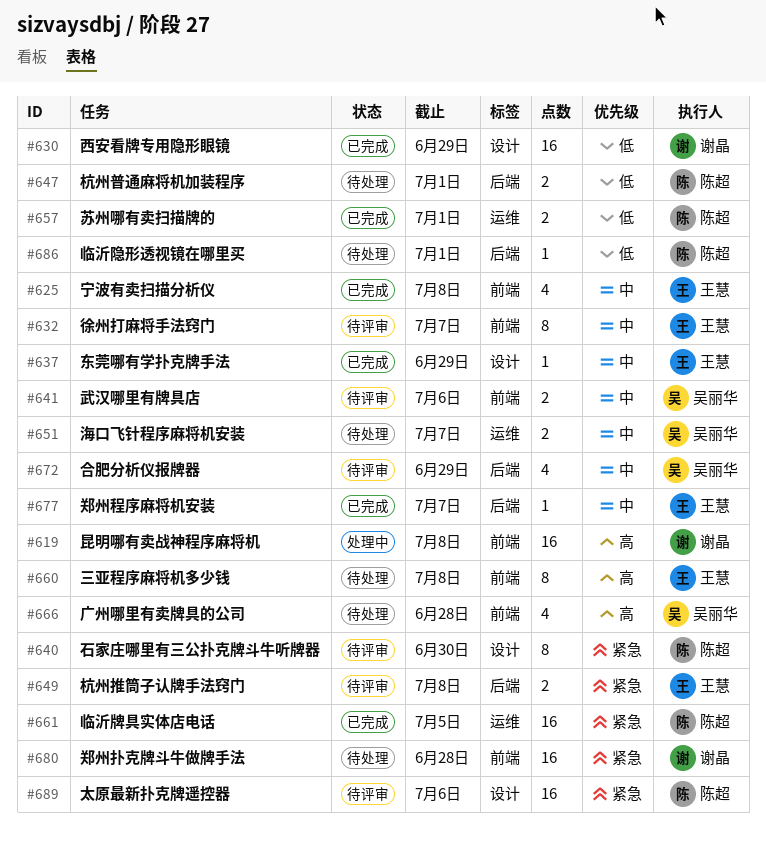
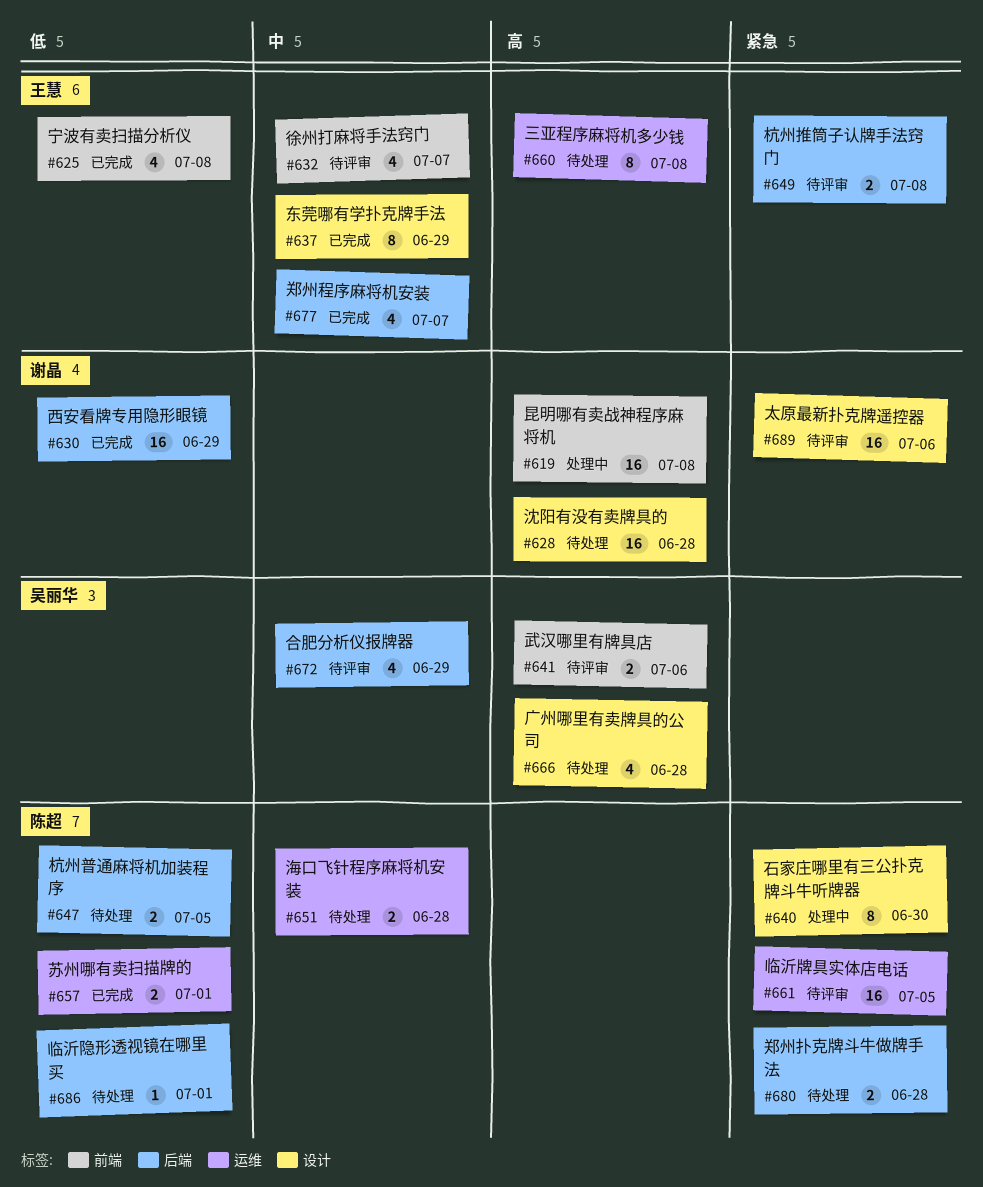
#625, priority: 中 -> 低
#628: none -> present
#630, label: 设计 -> 后端
#632, estimate: 8 -> 4
#637, estimate: 1 -> 8
#640, status: 待评审 -> 处理中
#641, priority: 中 -> 高
#647, due: Jul 1 -> Jul 5
#651, owner: 吴丽华 -> 陈超
#651, due: Jul 7 -> Jun 28
#660, label: 前端 -> 运维
#661, status: 已完成 -> 待评审
#666, label: 前端 -> 设计
#677, estimate: 1 -> 4
#680, owner: 谢晶 -> 陈超
#680, label: 前端 -> 后端
#680, estimate: 16 -> 2
#689, owner: 陈超 -> 谢晶

